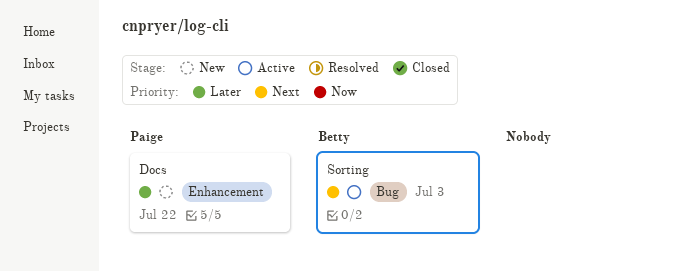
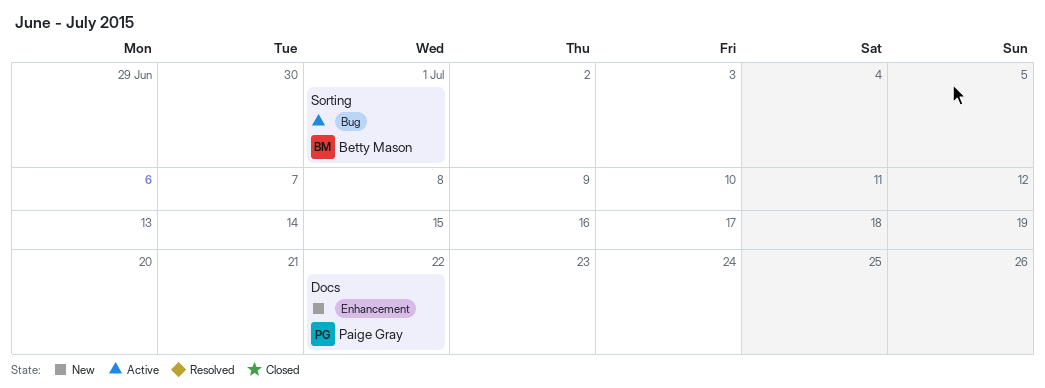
Sorting, due: Jul 3 -> Jul 1

